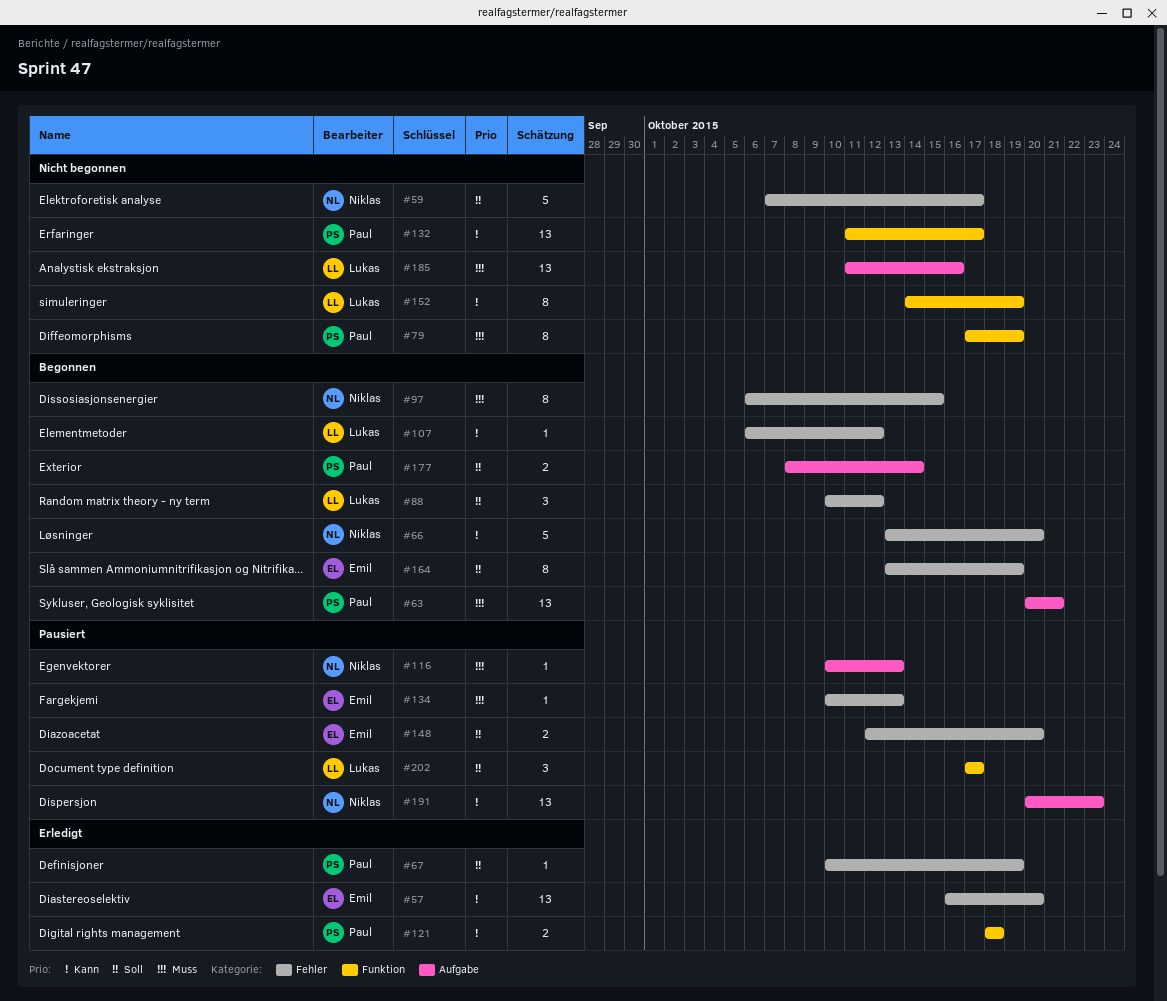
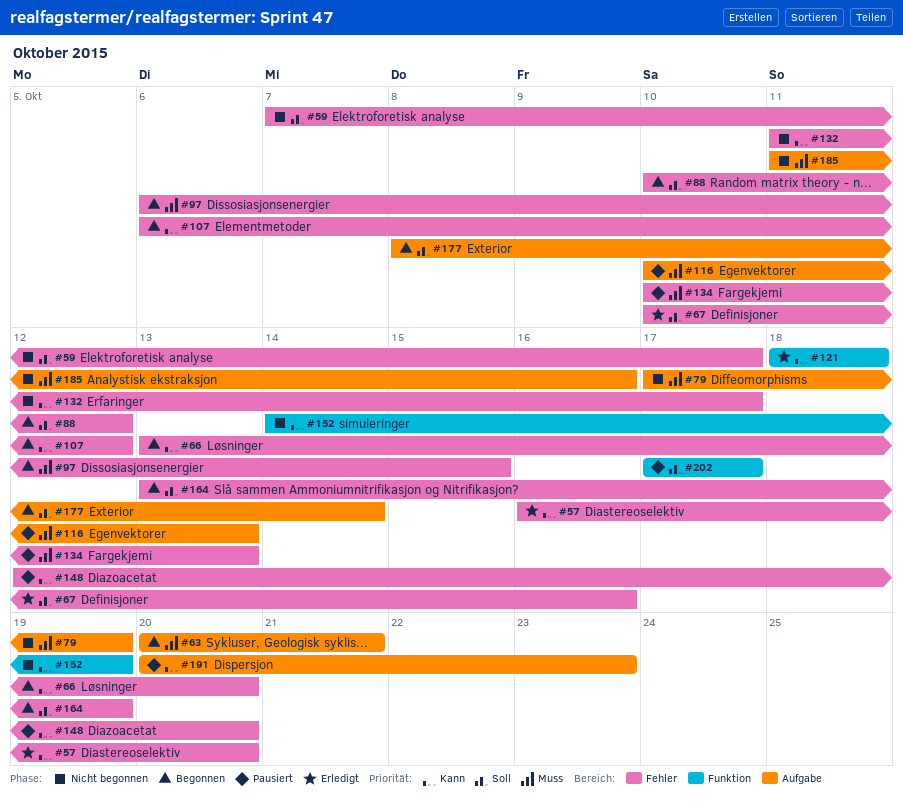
#67, due: Oct 19 -> Oct 16
#79, label: Funktion -> Aufgabe
#132, label: Funktion -> Fehler
#148, priority: Soll -> Kann

